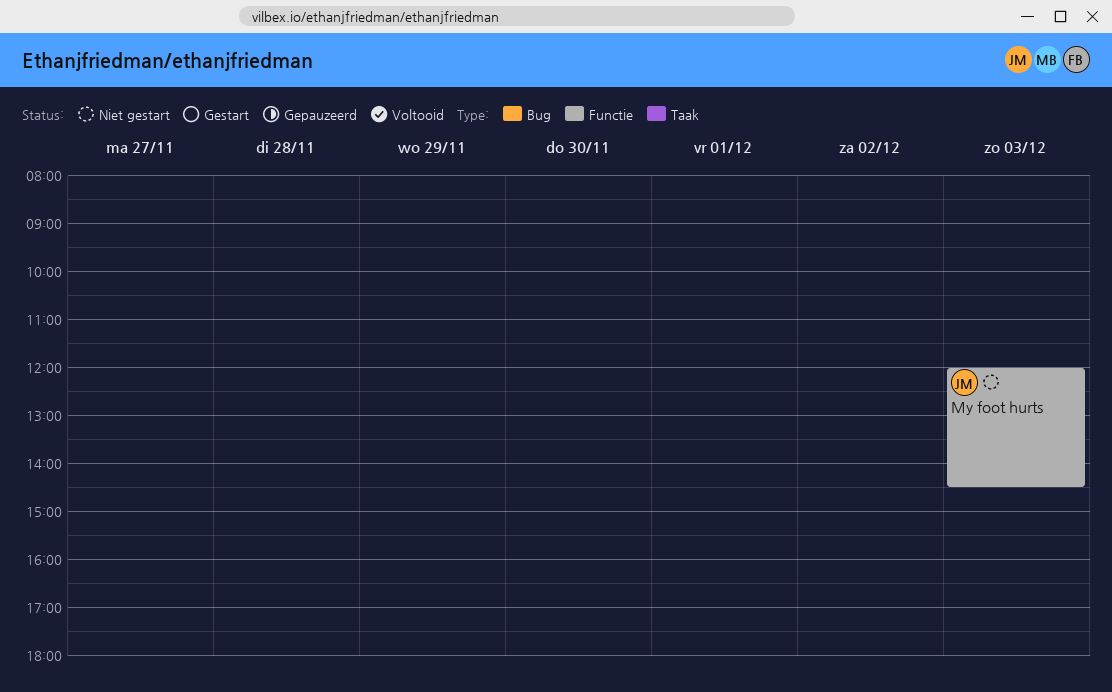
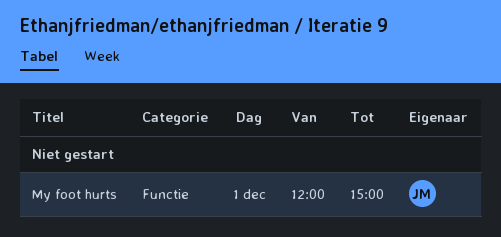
My foot hurts, day: Dec 3 -> Dec 1
My foot hurts, ends: 14:30 -> 15:00

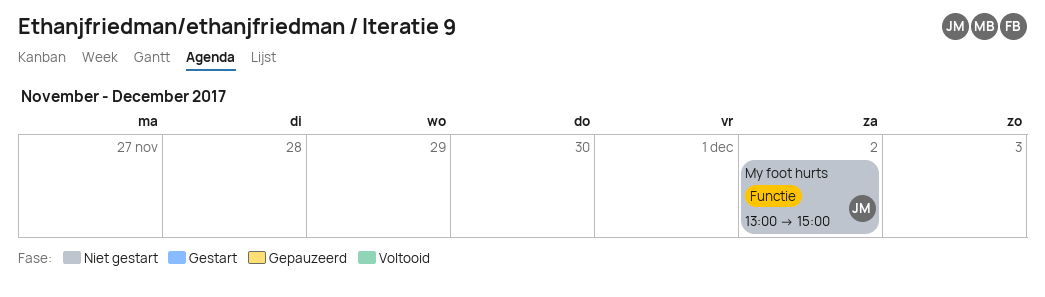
My foot hurts, day: Dec 1 -> Dec 2
My foot hurts, begins: 12:00 -> 13:00

